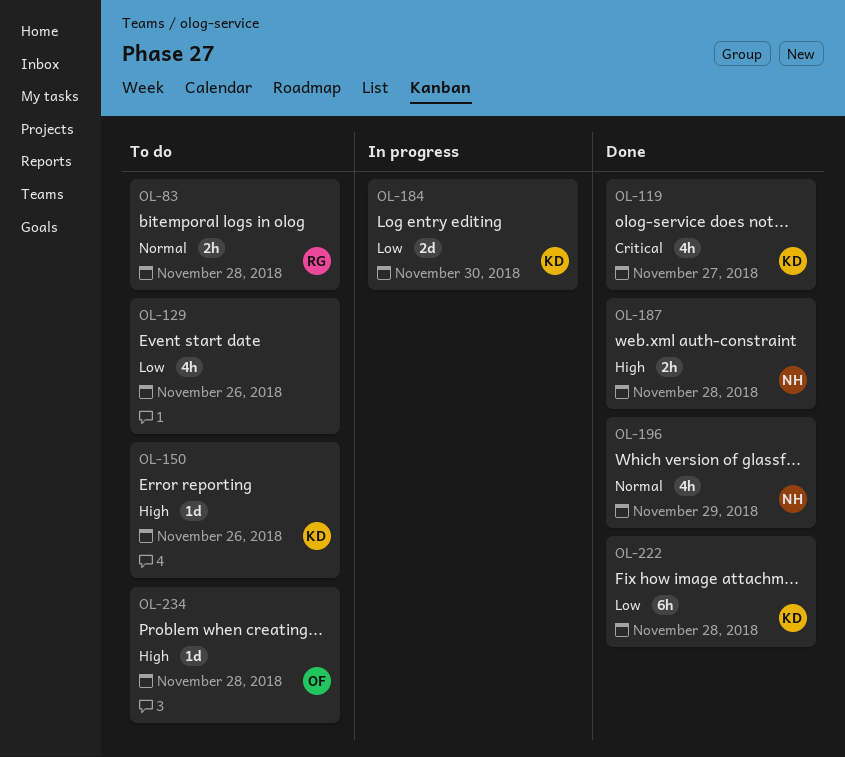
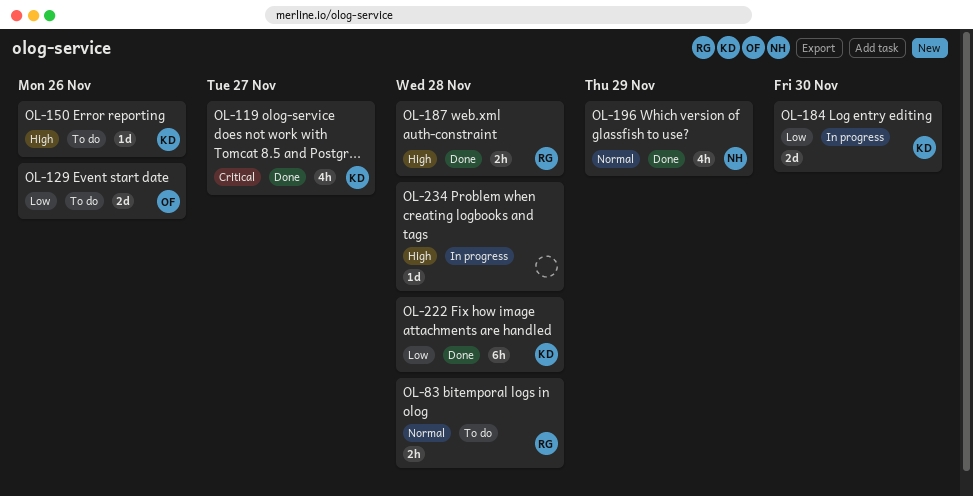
OL-129, owner: none -> OF
OL-129, estimate: 4h -> 2d
OL-187, owner: NH -> RG
OL-234, status: To do -> In progress
OL-234, owner: OF -> none

